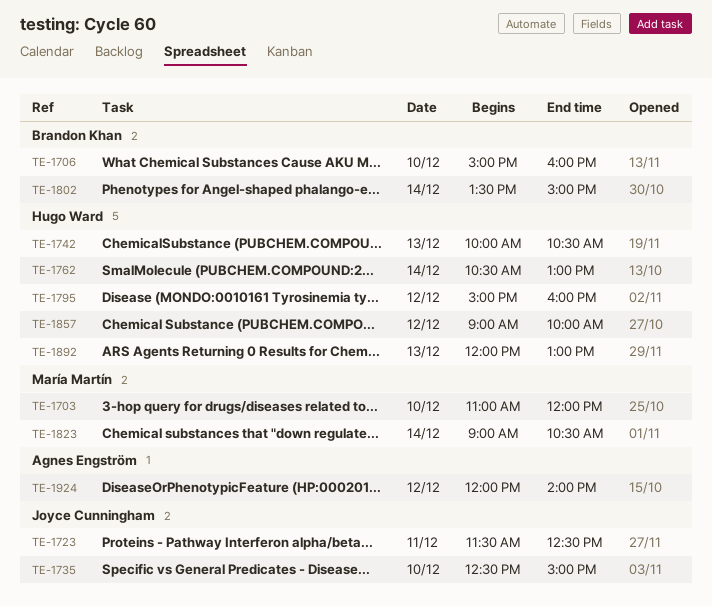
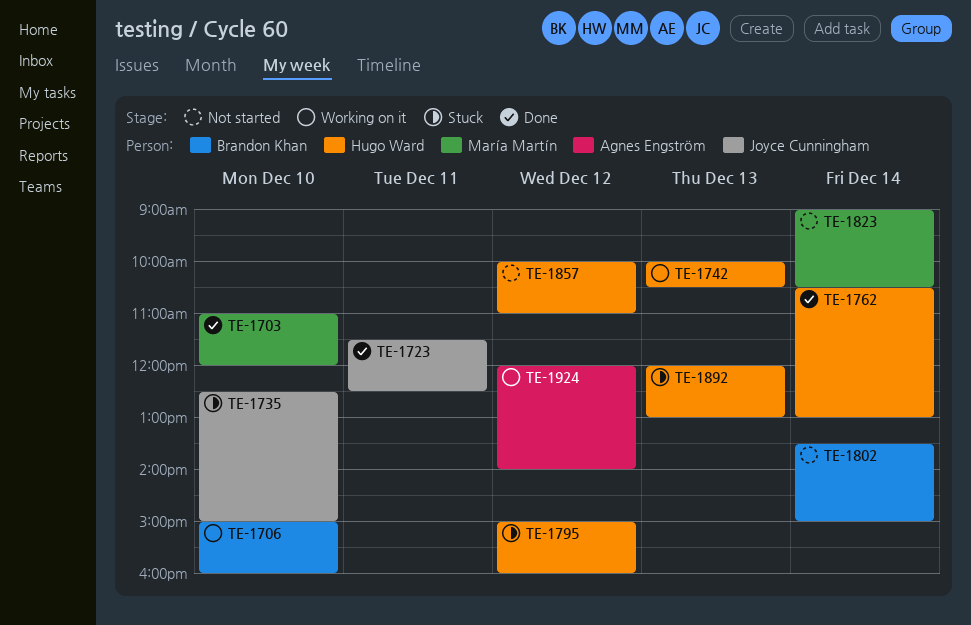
TE-1857, begins: 09:00 -> 10:00
TE-1857, ends: 10:00 -> 11:00

